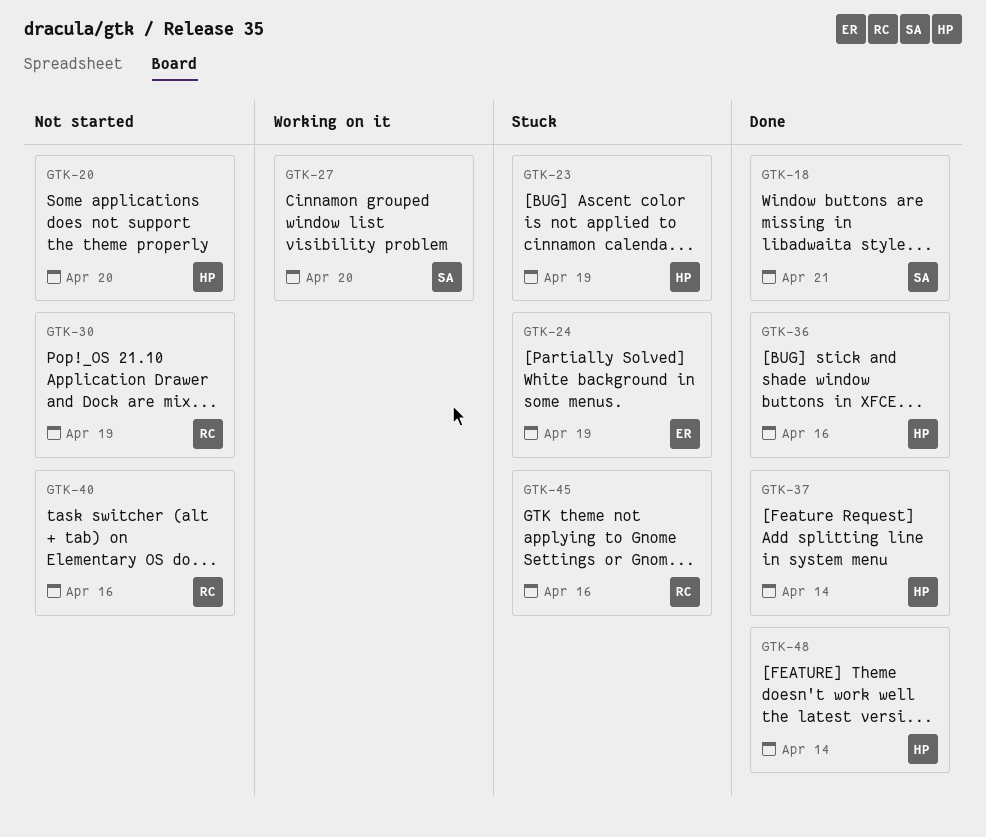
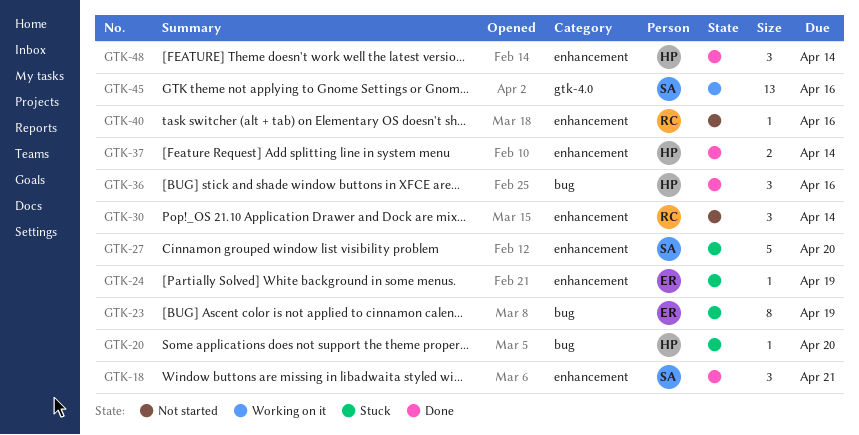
GTK-20, status: Not started -> Stuck
GTK-23, owner: HP -> ER
GTK-27, status: Working on it -> Stuck
GTK-30, due: Apr 19 -> Apr 14
GTK-45, status: Stuck -> Working on it
GTK-45, owner: RC -> SA

